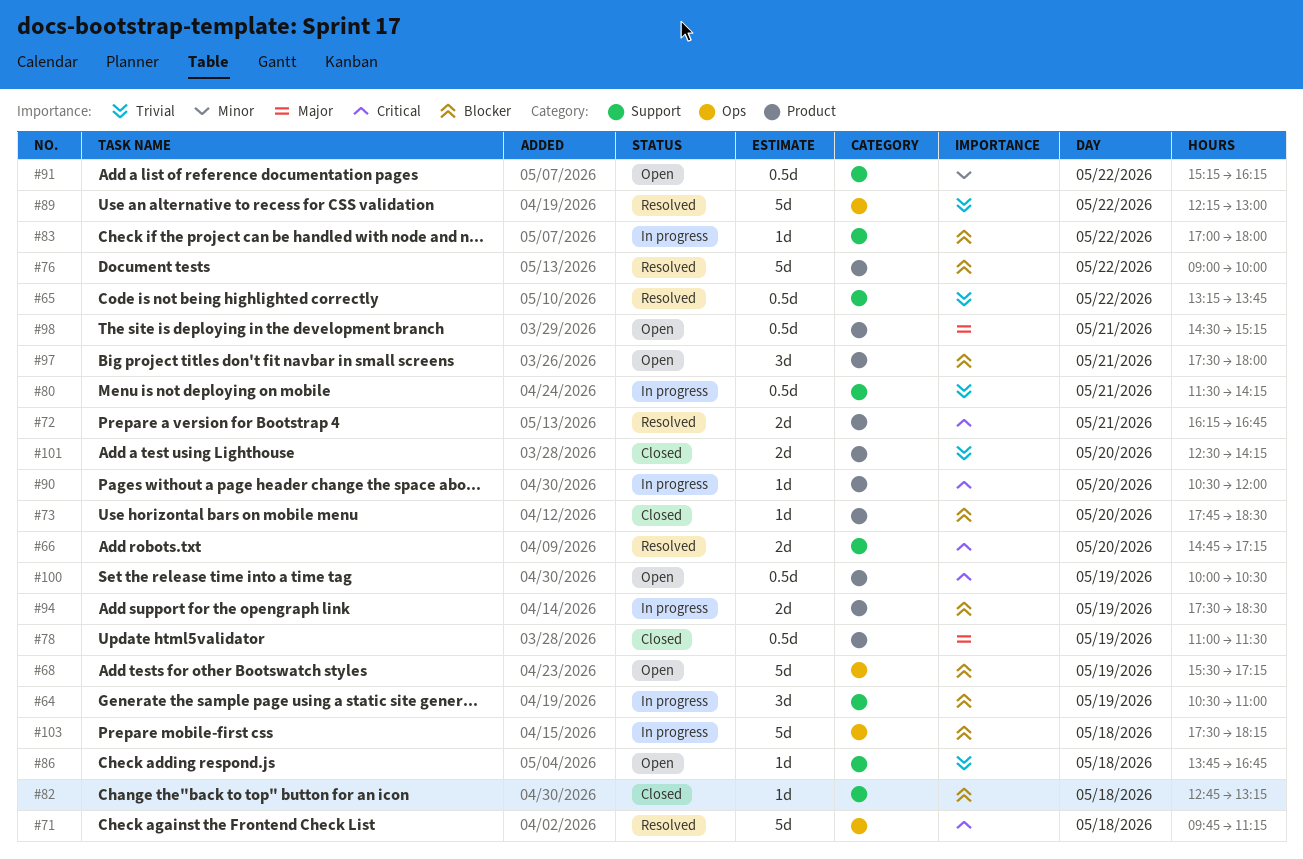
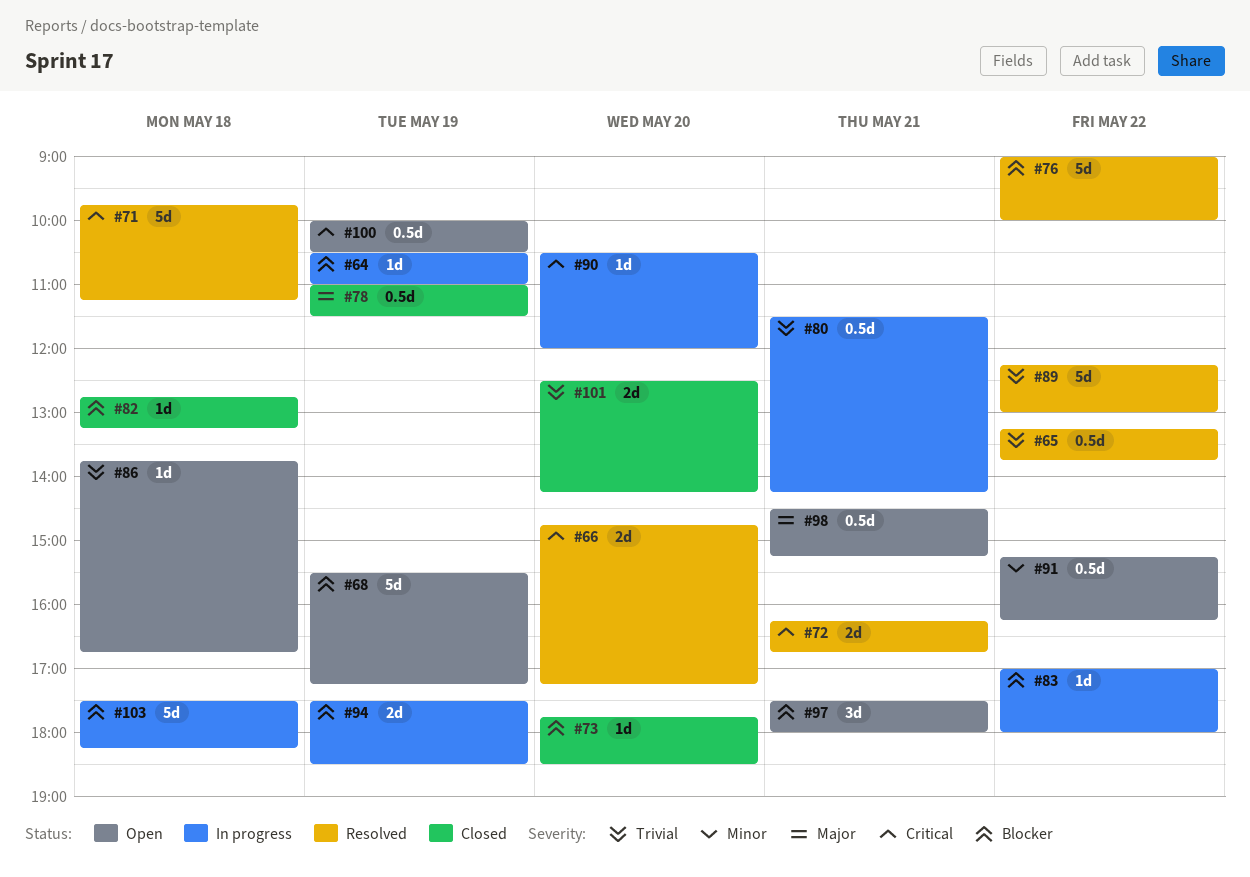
#64, estimate: 3d -> 1d

